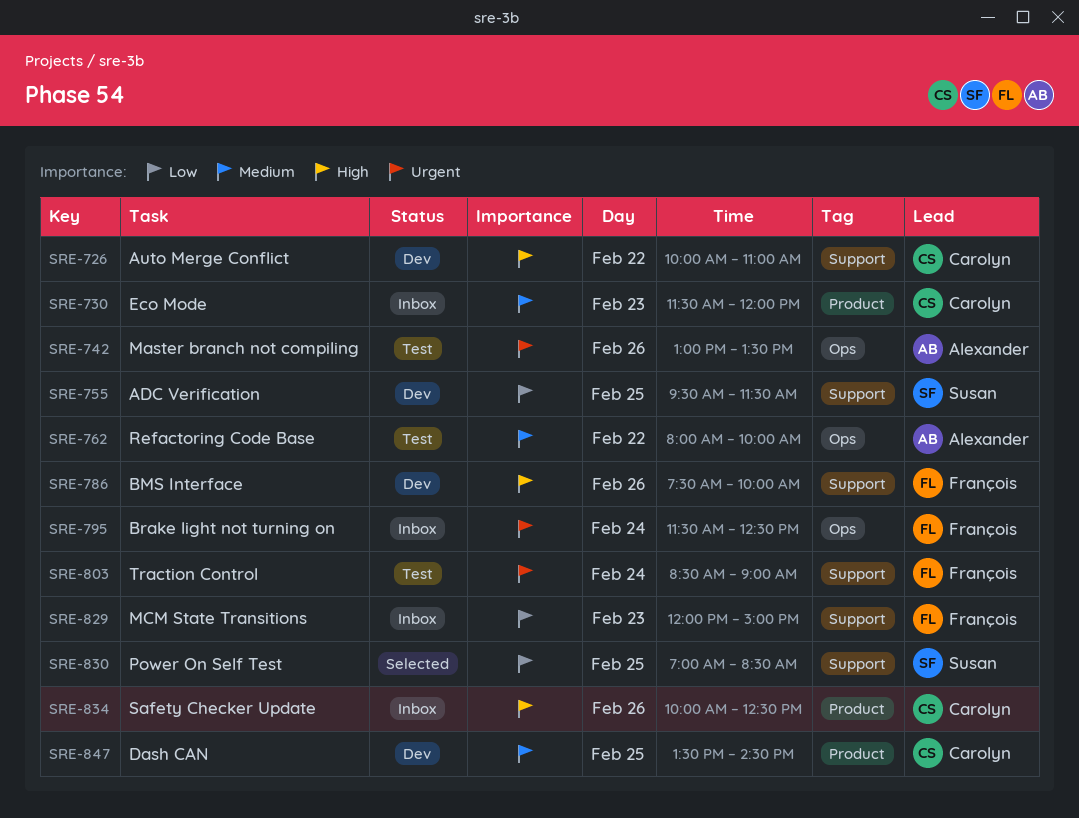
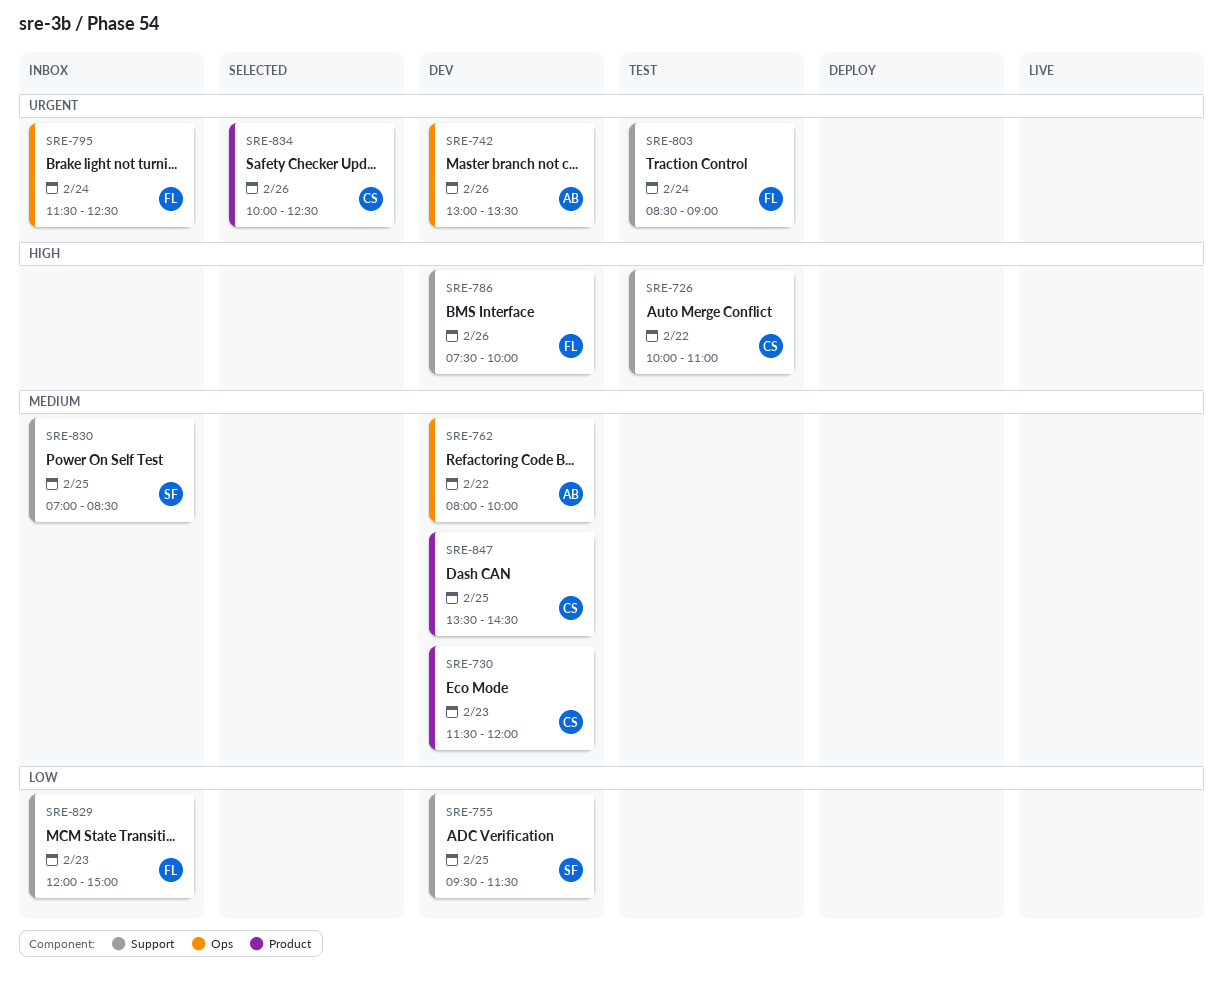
SRE-726, status: Dev -> Test
SRE-730, status: Inbox -> Dev
SRE-742, status: Test -> Dev
SRE-762, status: Test -> Dev
SRE-830, status: Selected -> Inbox
SRE-830, priority: Low -> Medium
SRE-834, status: Inbox -> Selected
SRE-834, priority: High -> Urgent

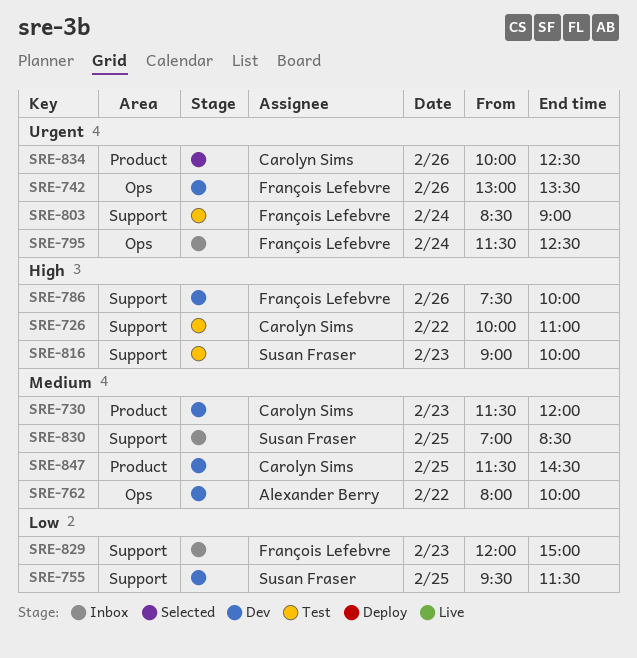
SRE-742, owner: Alexander Berry -> François Lefebvre
SRE-816: none -> present
SRE-847, begins: 13:30 -> 11:30

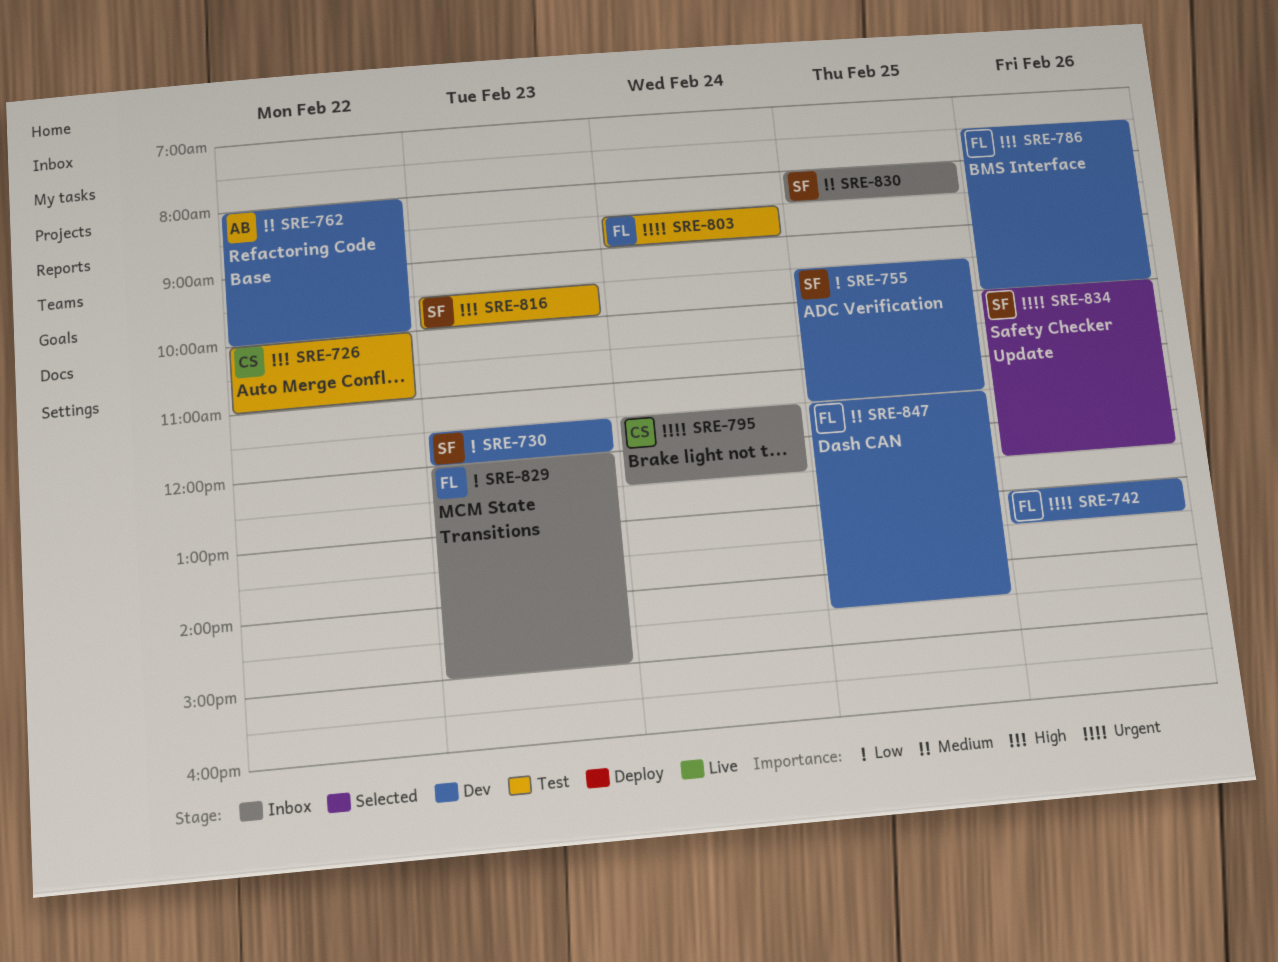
SRE-730, owner: Carolyn Sims -> Susan Fraser
SRE-730, priority: Medium -> Low
SRE-795, owner: François Lefebvre -> Carolyn Sims
SRE-816, begins: 09:00 -> 09:30
SRE-830, begins: 07:00 -> 08:00
SRE-834, owner: Carolyn Sims -> Susan Fraser
SRE-847, owner: Carolyn Sims -> François Lefebvre

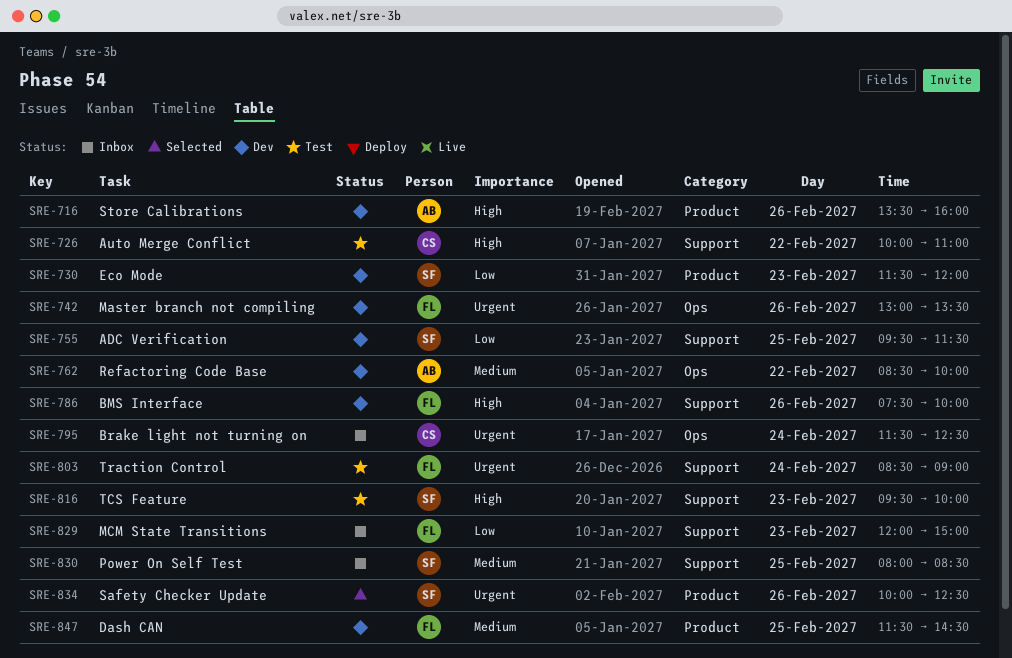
SRE-716: none -> present
SRE-762, begins: 08:00 -> 08:30

